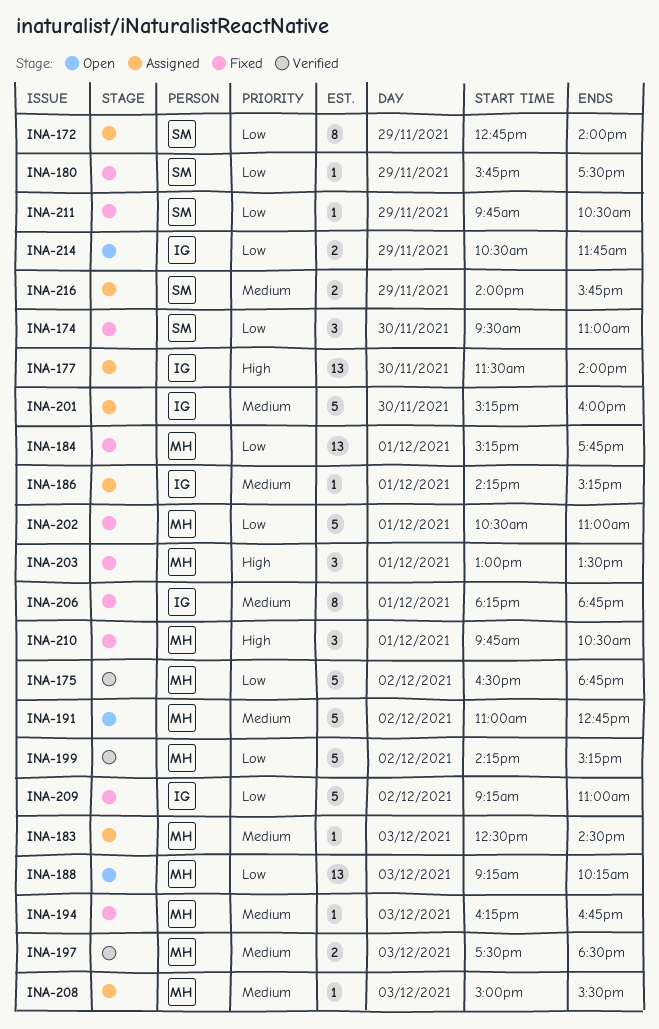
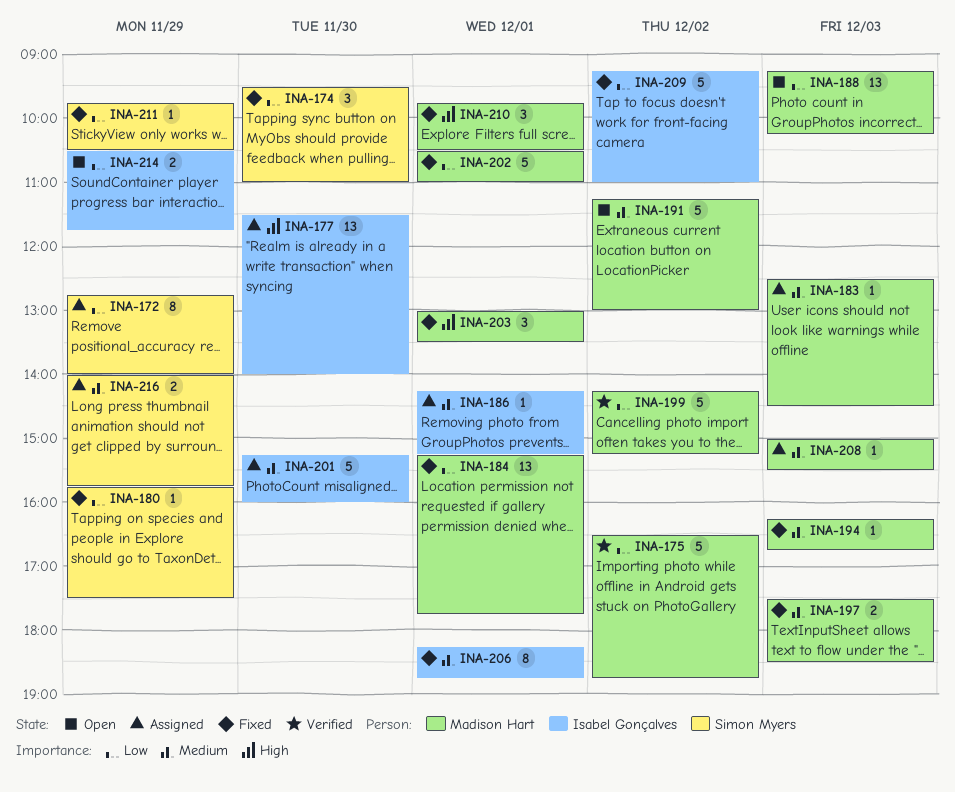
INA-191, begins: 11:00 -> 11:15
INA-191, ends: 12:45 -> 13:00
INA-197, status: Verified -> Fixed

